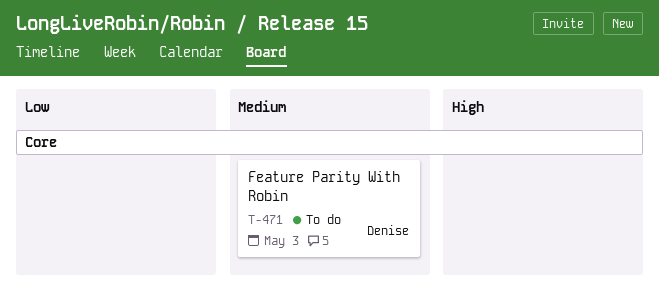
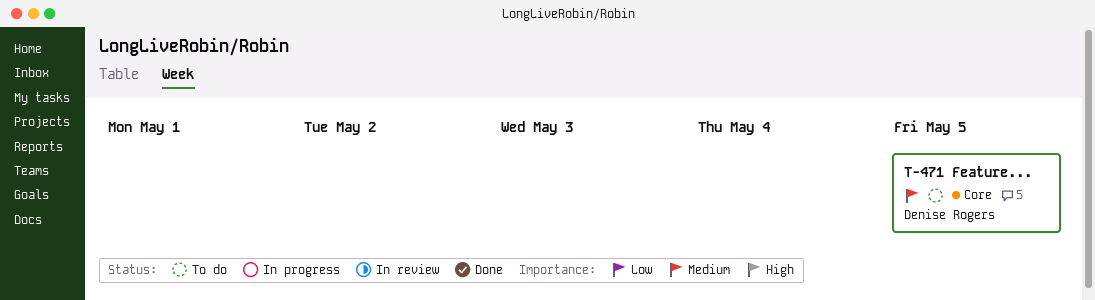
T-471, due: May 3 -> May 5

